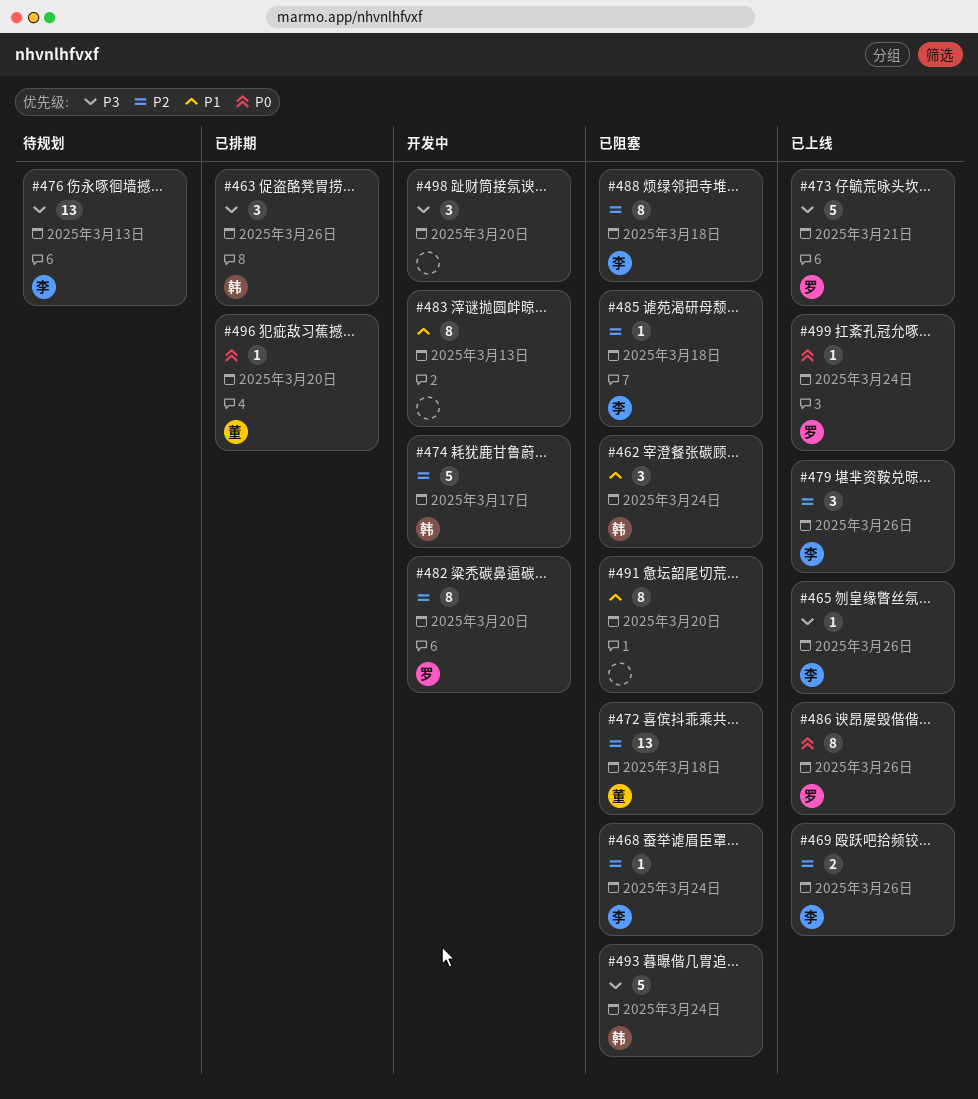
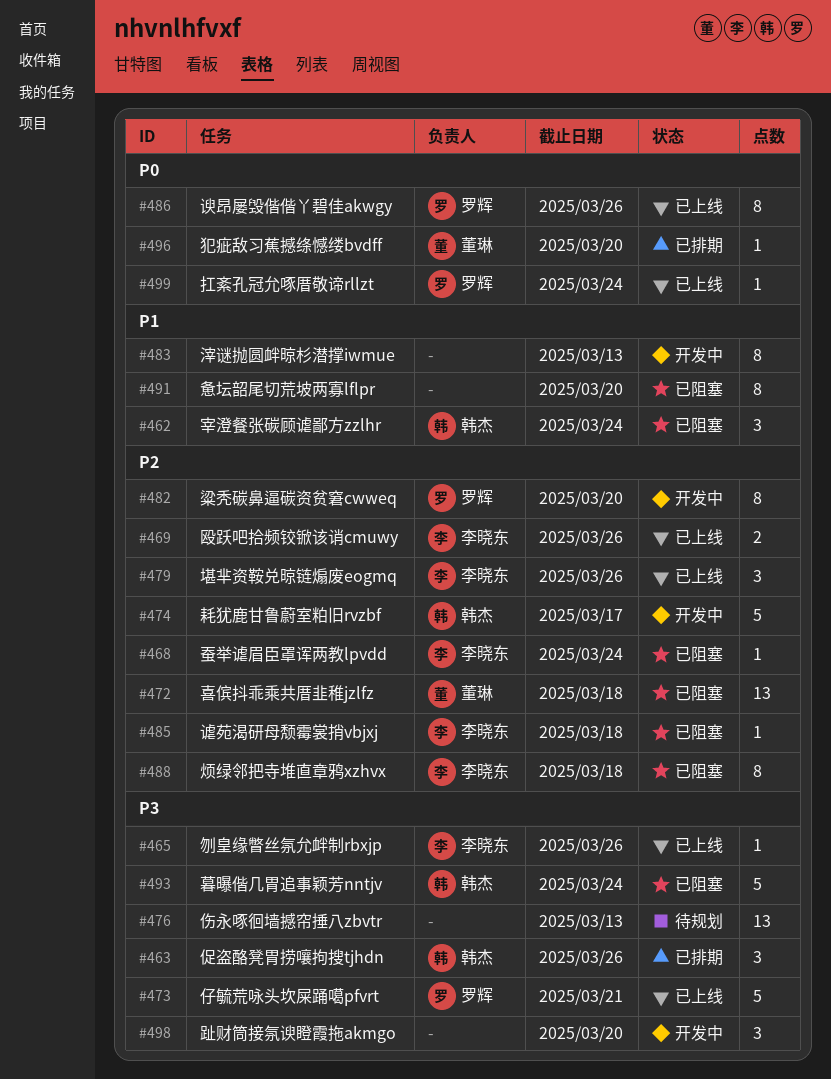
#476, owner: 李晓东 -> none

